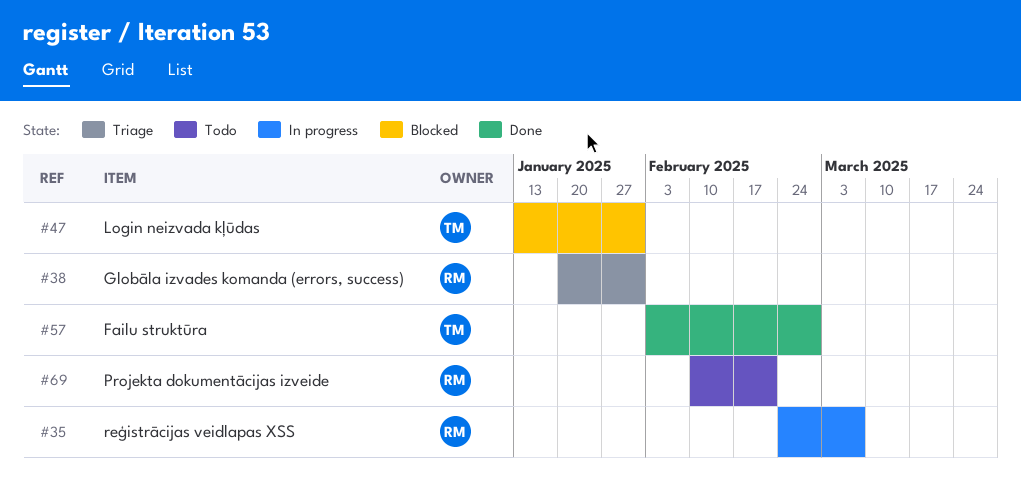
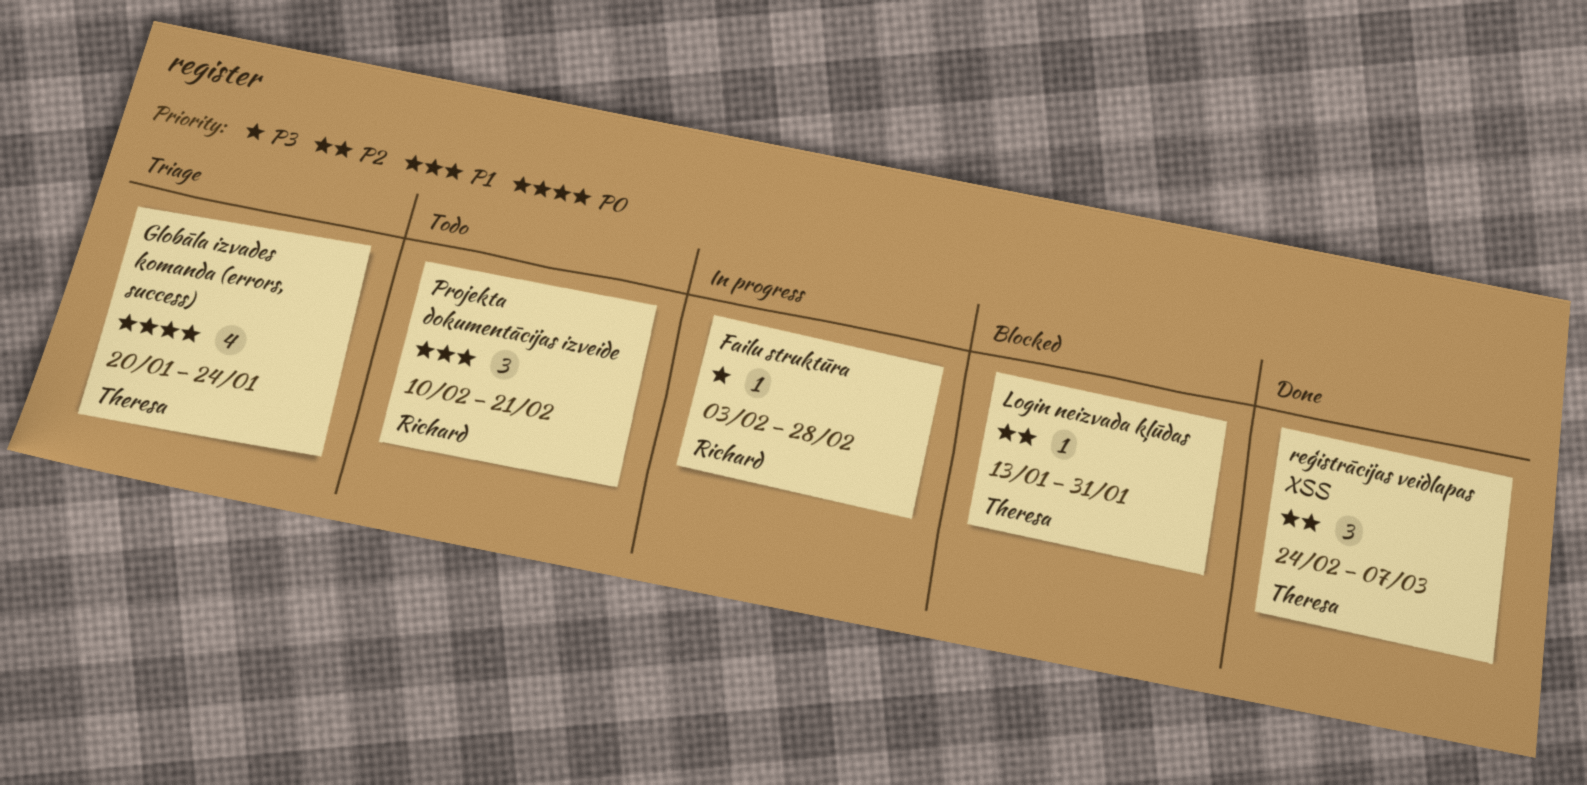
Failu struktūra, status: Done -> In progress
Failu struktūra, owner: Theresa -> Richard
Globāla izvades komanda (errors, success), owner: Richard -> Theresa
Globāla izvades komanda (errors, success), due: Jan 31 -> Jan 24
reģistrācijas veidlapas XSS, status: In progress -> Done
reģistrācijas veidlapas XSS, owner: Richard -> Theresa

